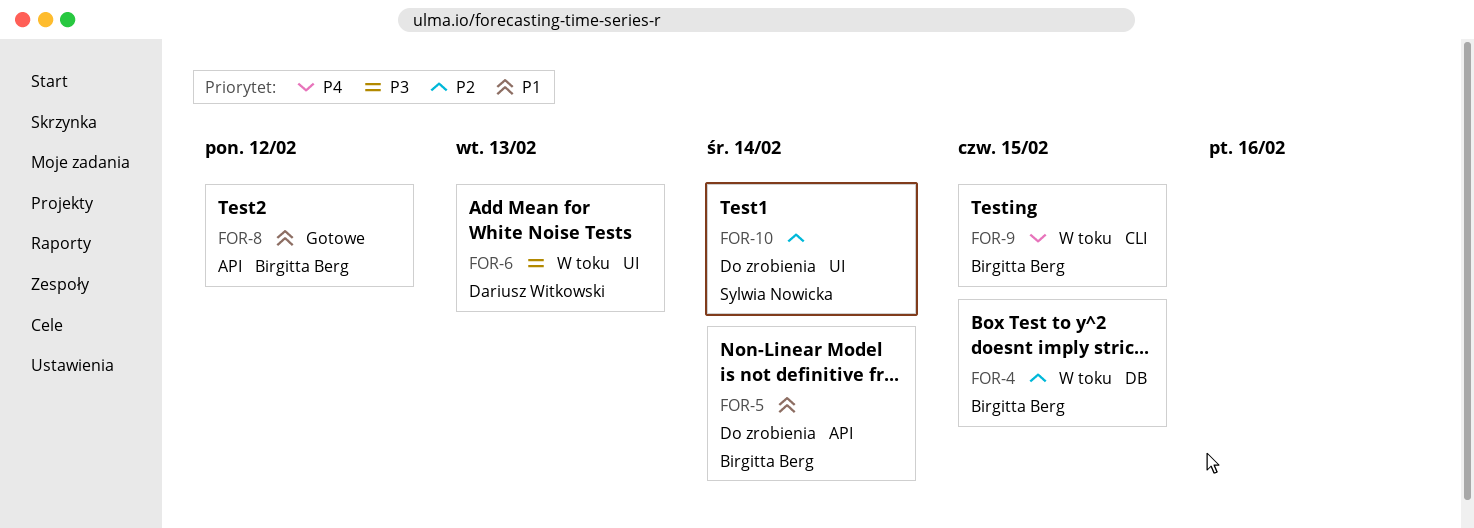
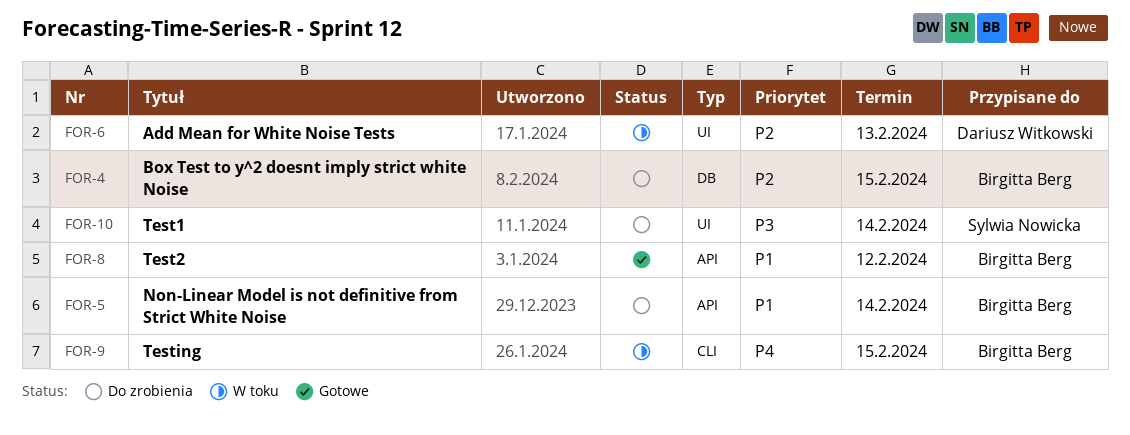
FOR-4, status: W toku -> Do zrobienia
FOR-6, priority: P3 -> P2
FOR-10, priority: P2 -> P3

